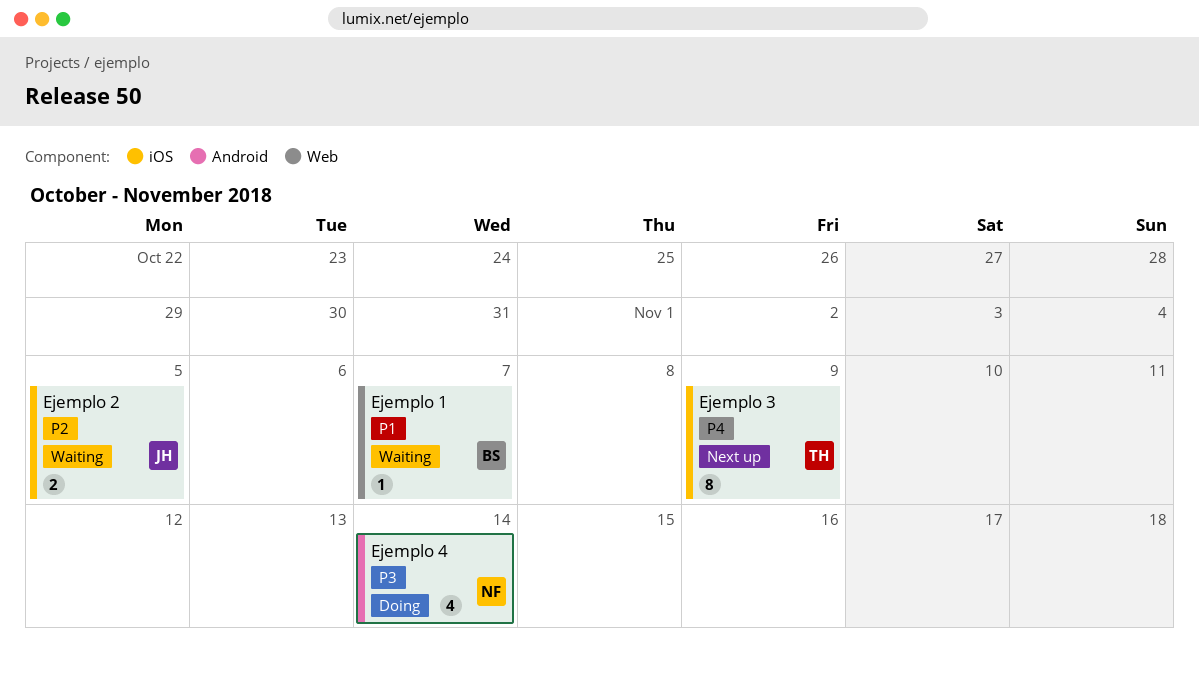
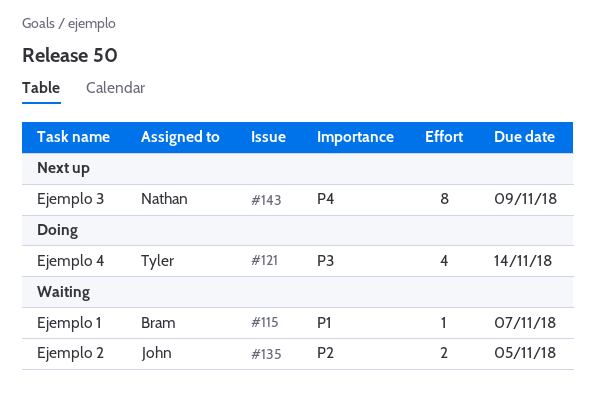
Ejemplo 3, owner: Tyler -> Nathan
Ejemplo 4, owner: Nathan -> Tyler

